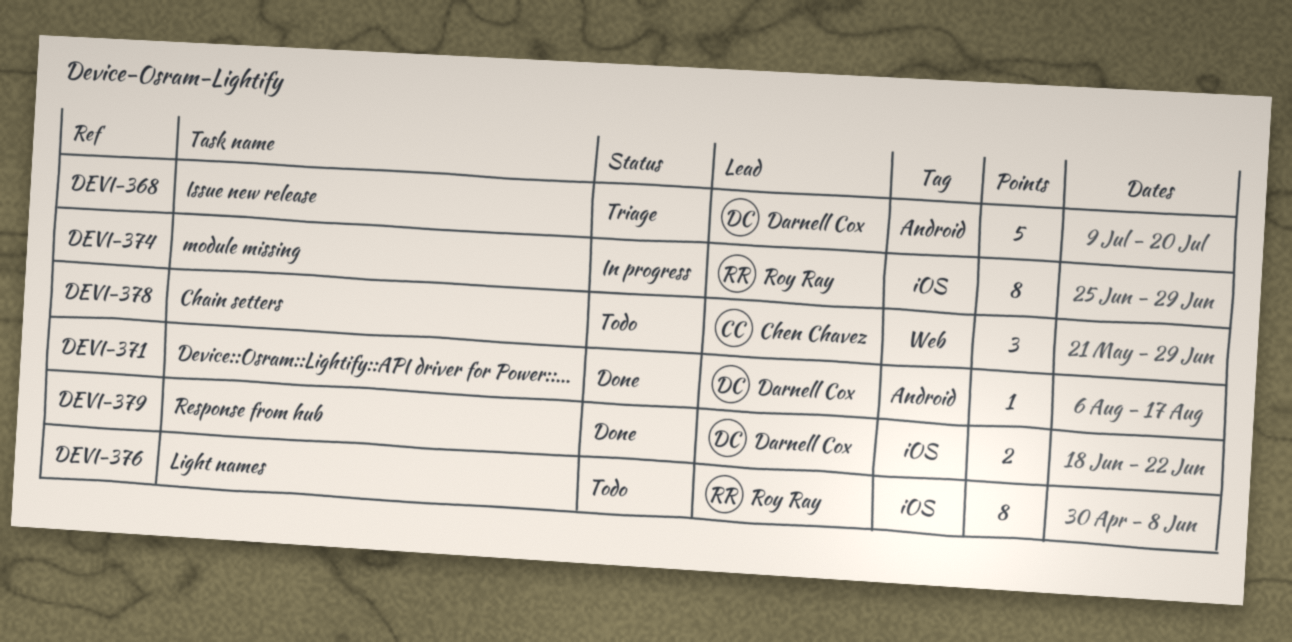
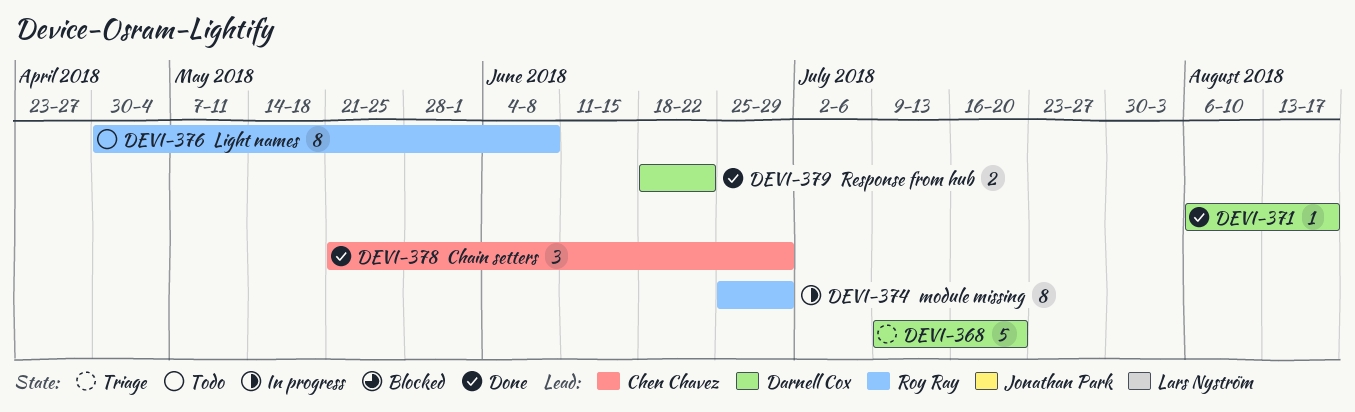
DEVI-378, status: Todo -> Done

